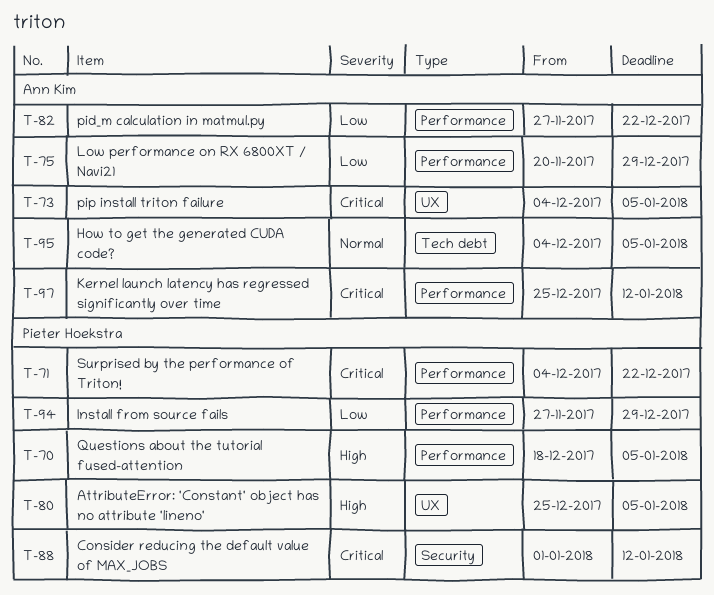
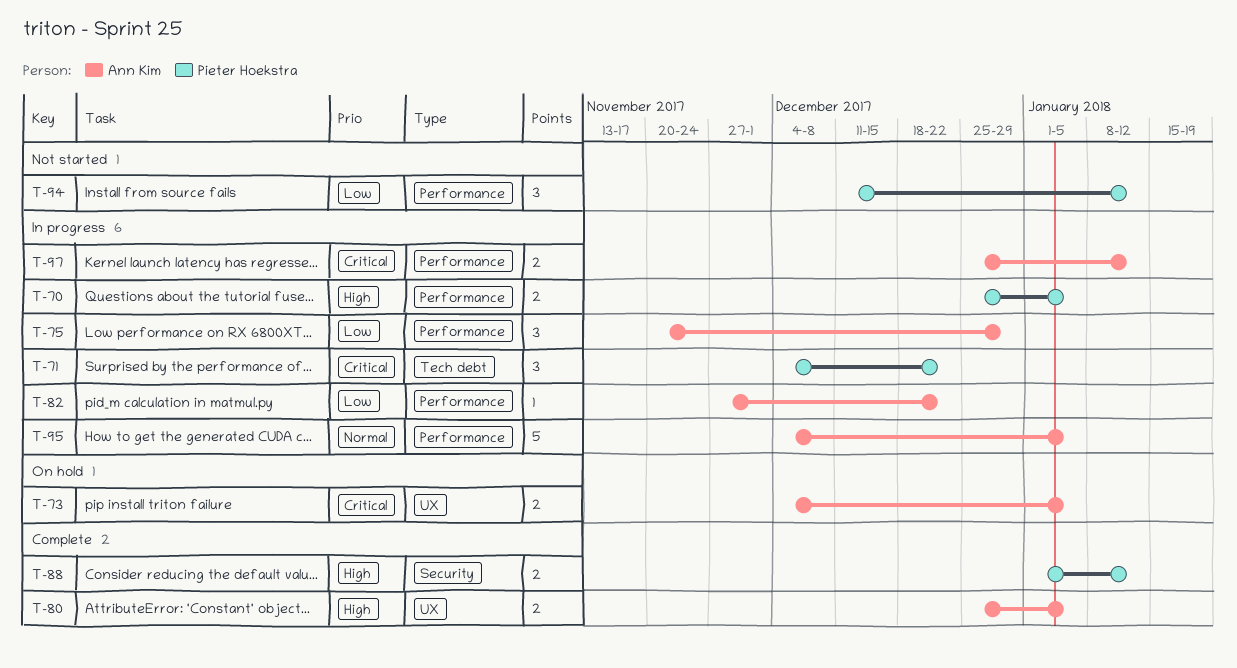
T-70, start: Dec 18 -> Dec 25
T-71, label: Performance -> Tech debt
T-80, owner: Pieter Hoekstra -> Ann Kim
T-88, priority: Critical -> High
T-94, start: Nov 27 -> Dec 11
T-94, due: Dec 29 -> Jan 12
T-95, label: Tech debt -> Performance

